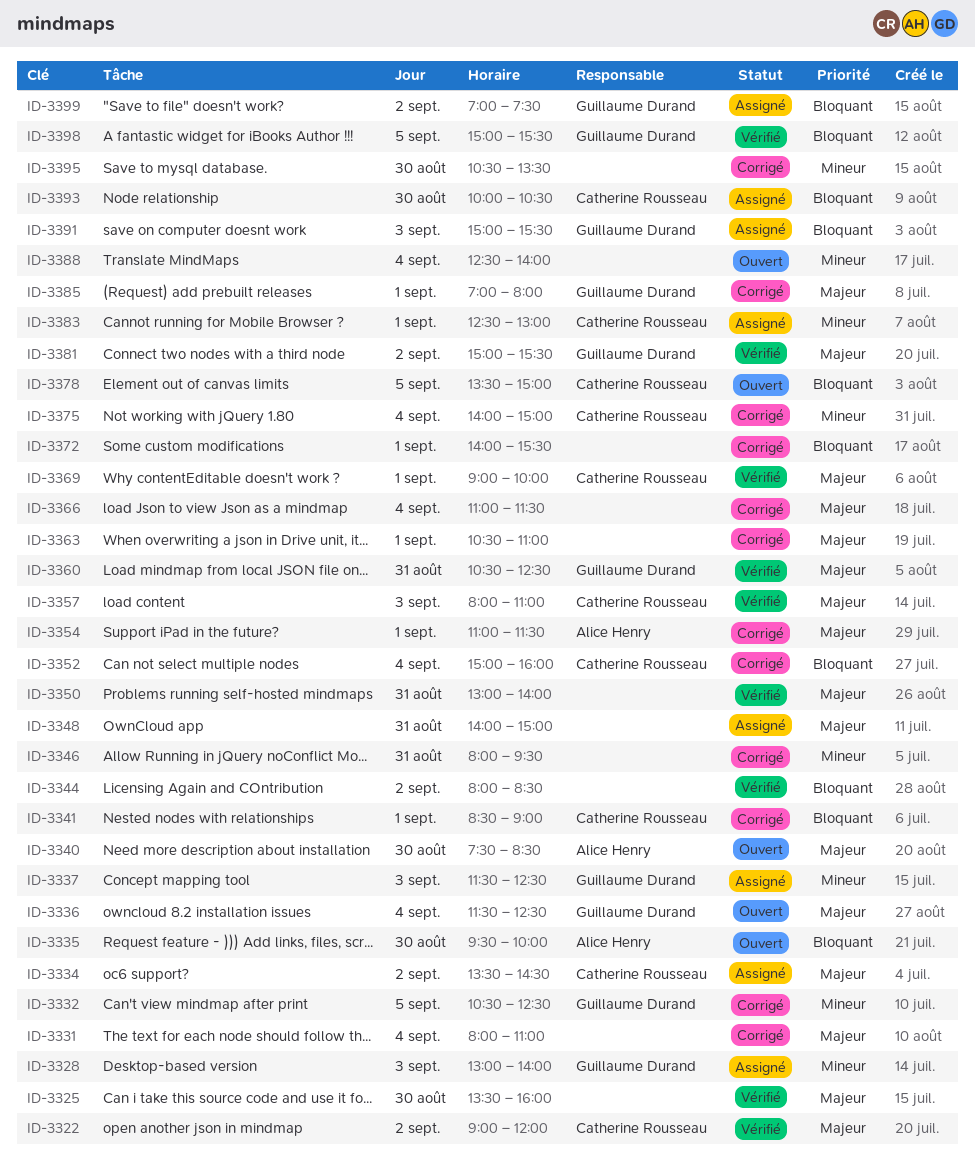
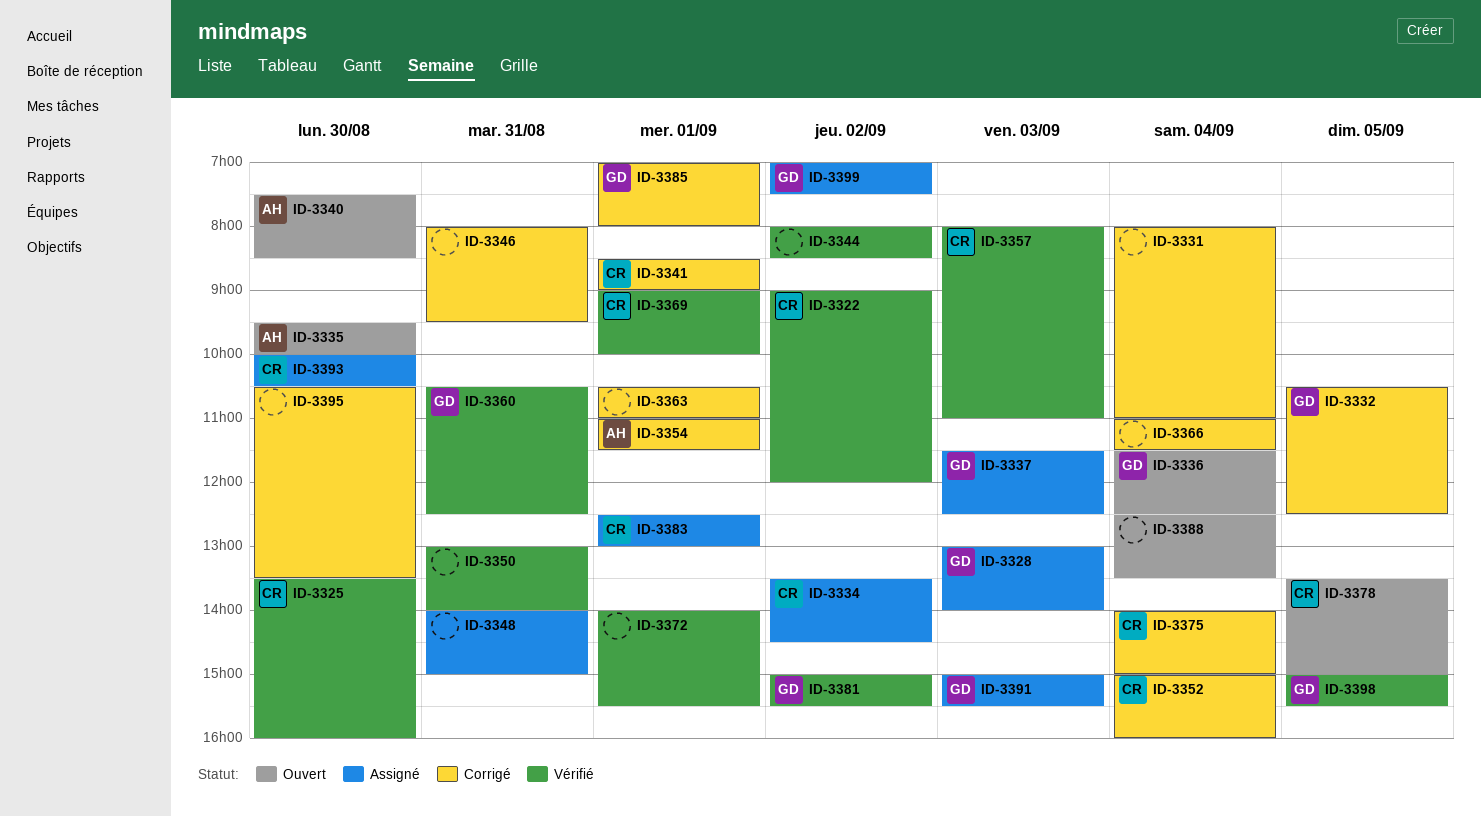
ID-3325, owner: none -> Catherine Rousseau
ID-3372, status: Corrigé -> Vérifié
ID-3388, ends: 14:00 -> 13:30

